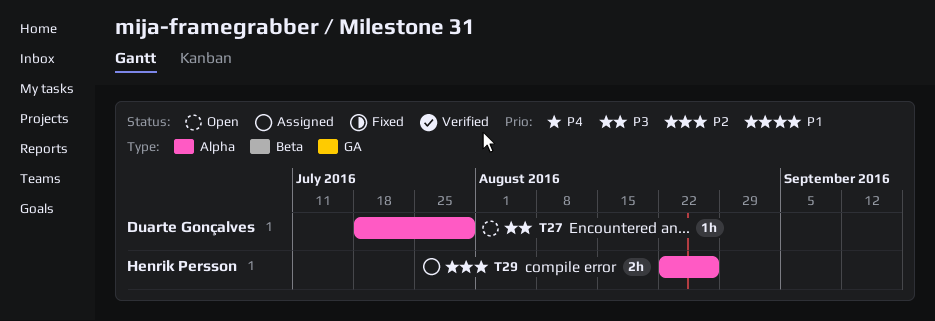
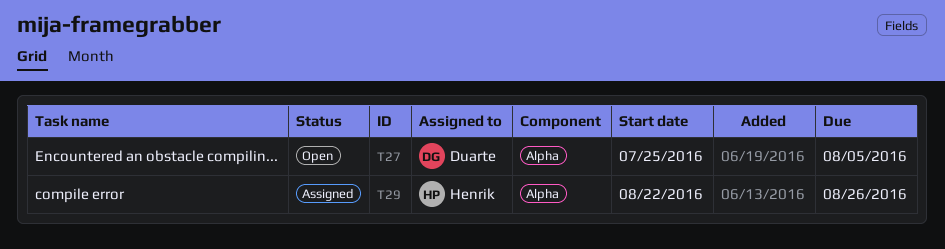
T27, start: Jul 18 -> Jul 25
T27, due: Jul 29 -> Aug 5

